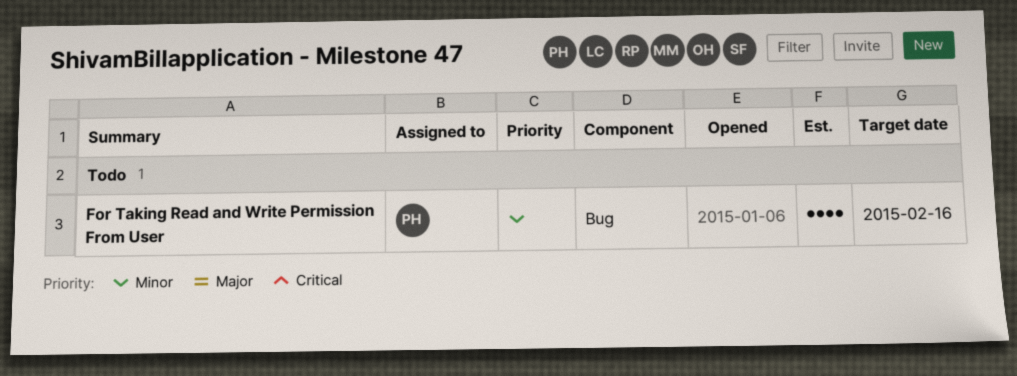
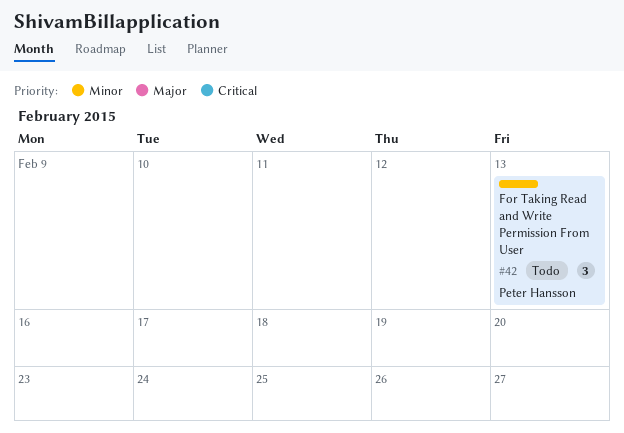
For Taking Read and Write Permission From User, estimate: 4 -> 3
For Taking Read and Write Permission From User, due: Feb 16 -> Feb 13

